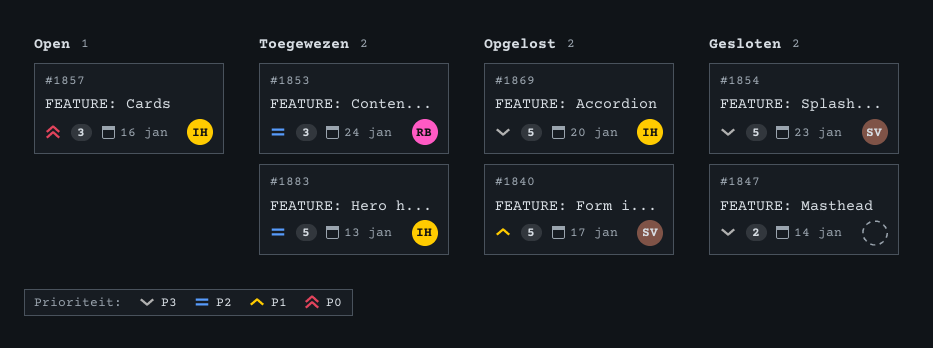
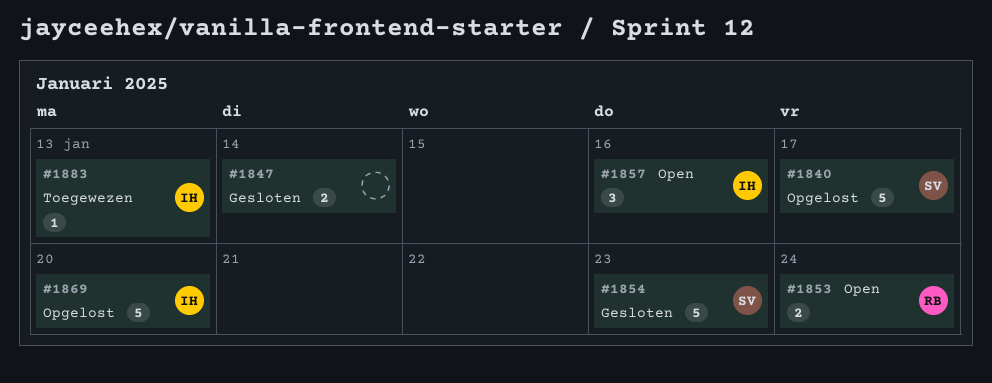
#1853, status: Toegewezen -> Open
#1853, estimate: 3 -> 2
#1883, estimate: 5 -> 1

